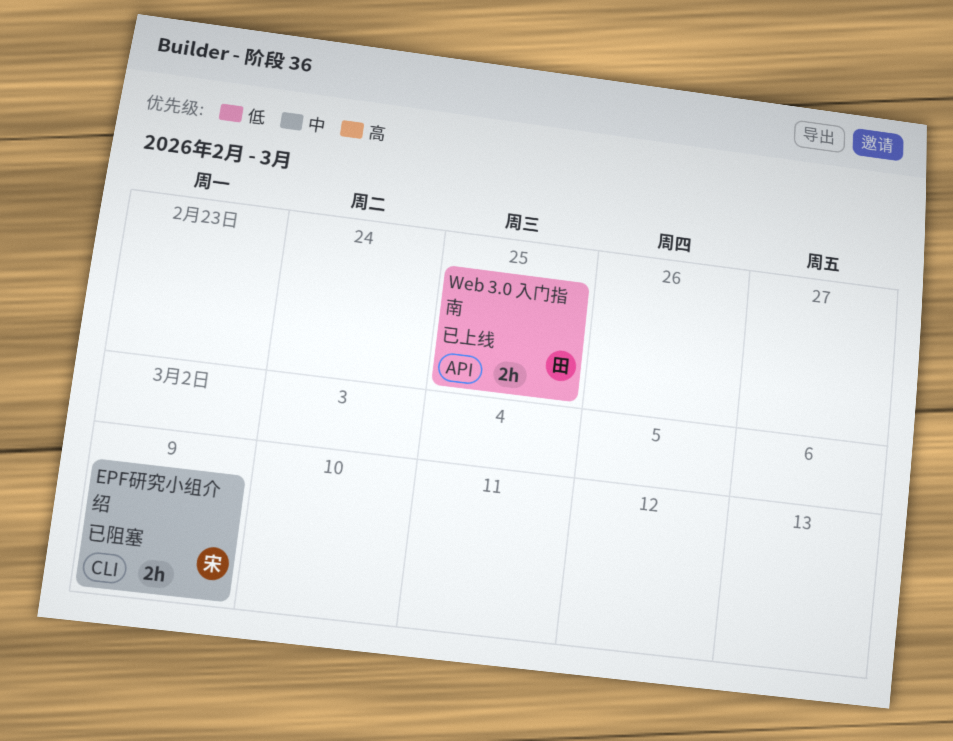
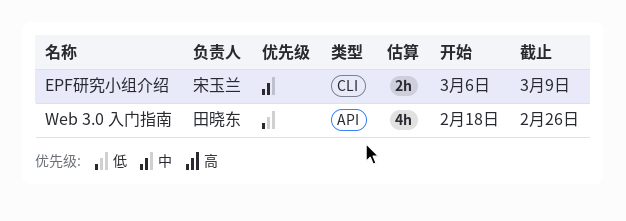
Web 3.0 入门指南, estimate: 2h -> 4h
Web 3.0 入门指南, due: Feb 25 -> Feb 26

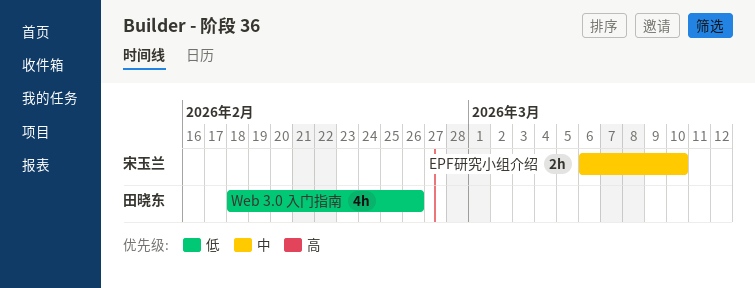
EPF研究小组介绍, due: Mar 9 -> Mar 10

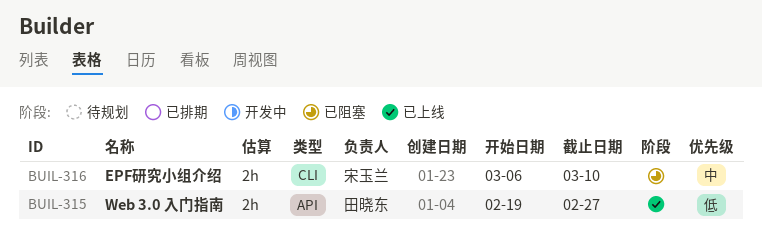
Web 3.0 入门指南, estimate: 4h -> 2h
Web 3.0 入门指南, start: Feb 18 -> Feb 19
Web 3.0 入门指南, due: Feb 26 -> Feb 27

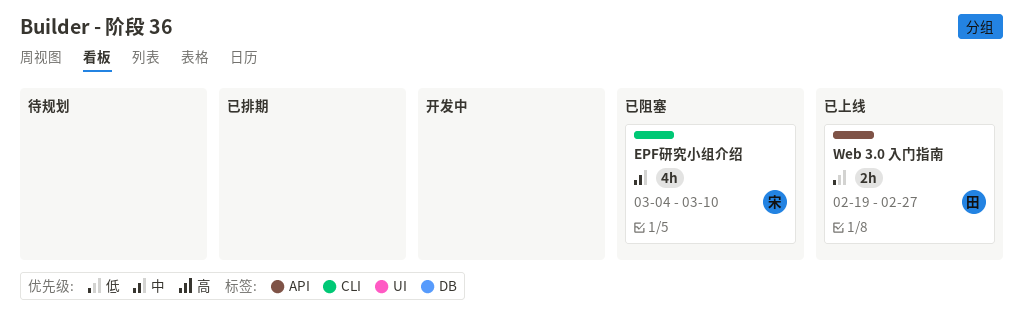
EPF研究小组介绍, estimate: 2h -> 4h
EPF研究小组介绍, start: Mar 6 -> Mar 4

